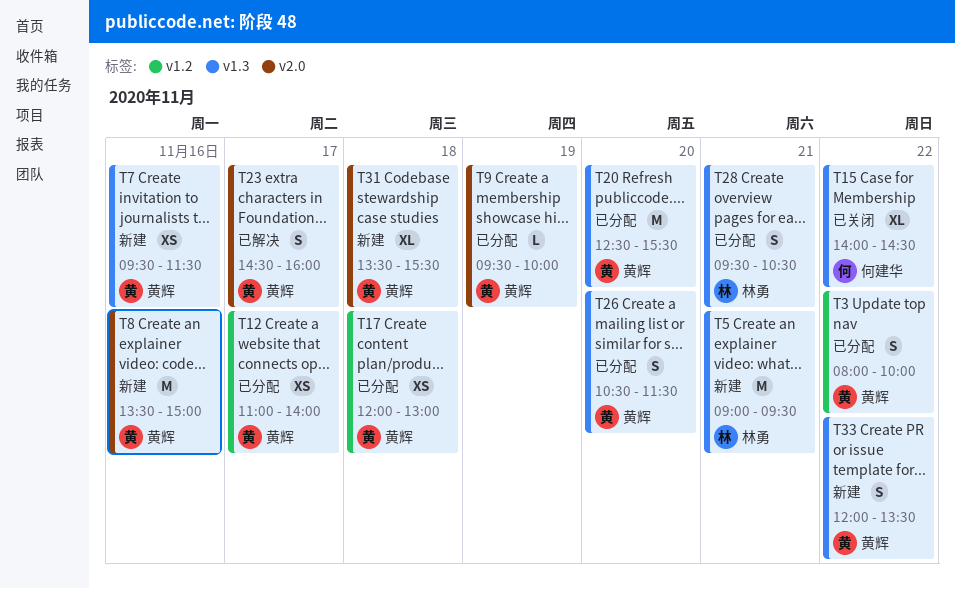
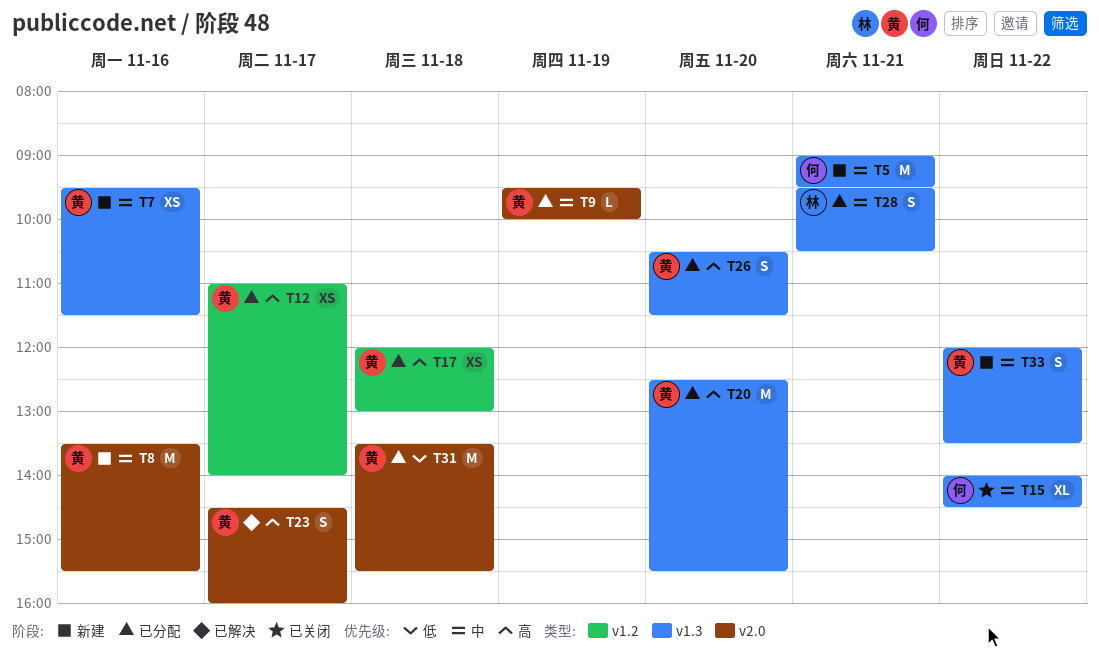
T3: present -> none
T5, owner: 林勇 -> 何建华
T8, ends: 15:00 -> 15:30
T31, status: 新建 -> 已分配
T31, estimate: XL -> M

